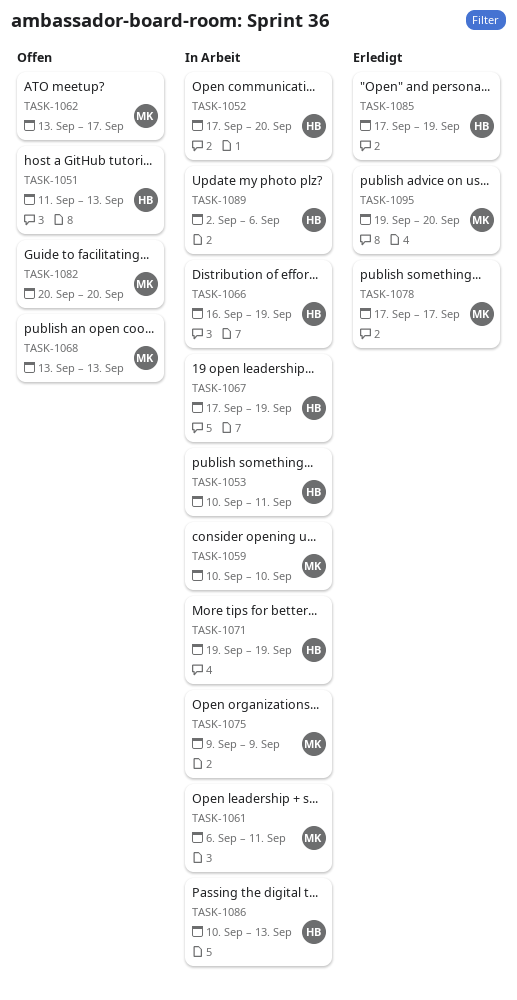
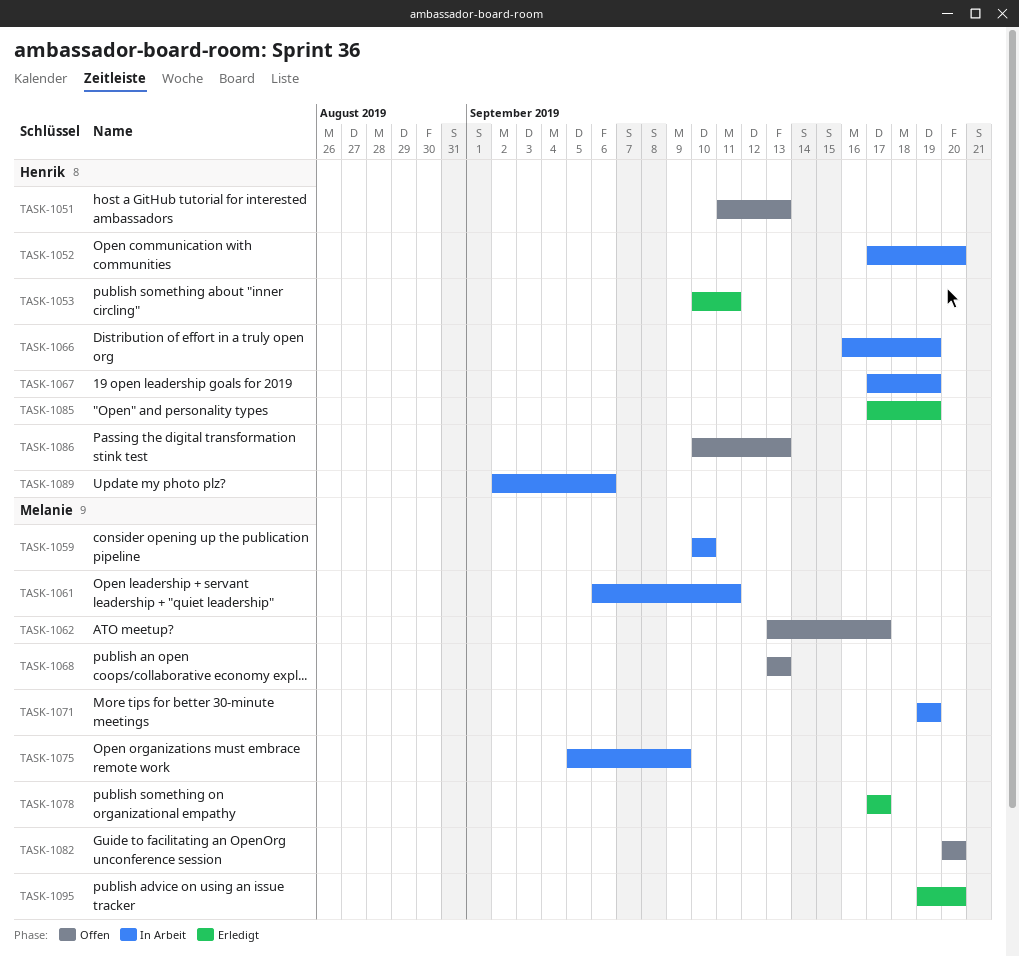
TASK-1053, status: In Arbeit -> Erledigt
TASK-1071, owner: Henrik -> Melanie
TASK-1075, start: Sep 9 -> Sep 5
TASK-1086, status: In Arbeit -> Offen

